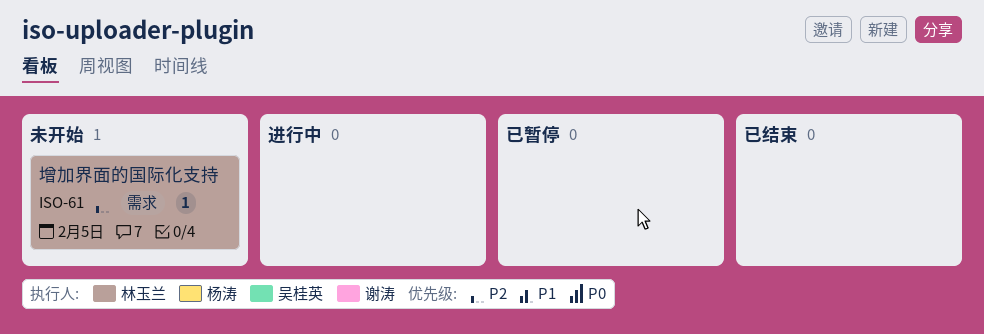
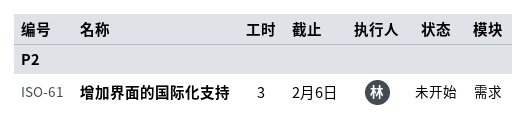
ISO-61, estimate: 1 -> 3
ISO-61, due: Feb 5 -> Feb 6

